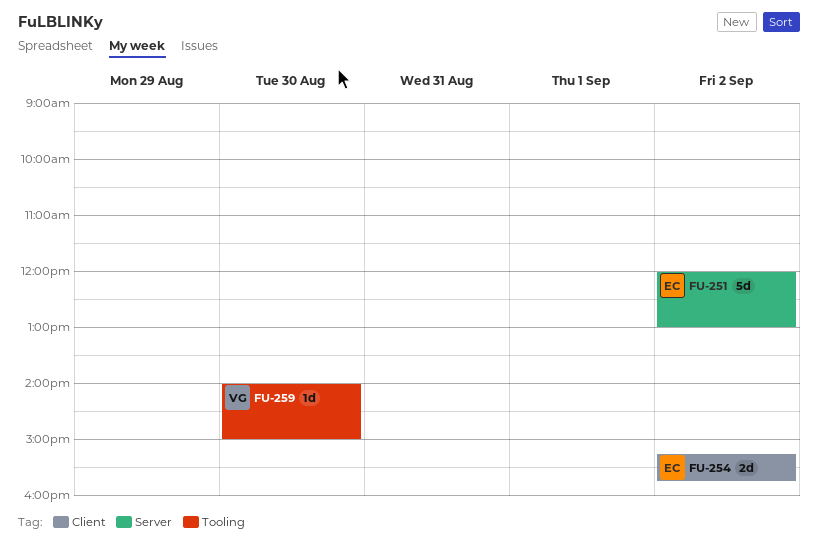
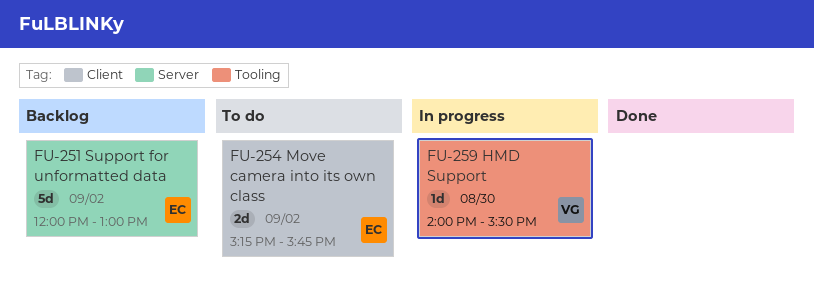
FU-259, ends: 15:00 -> 15:30

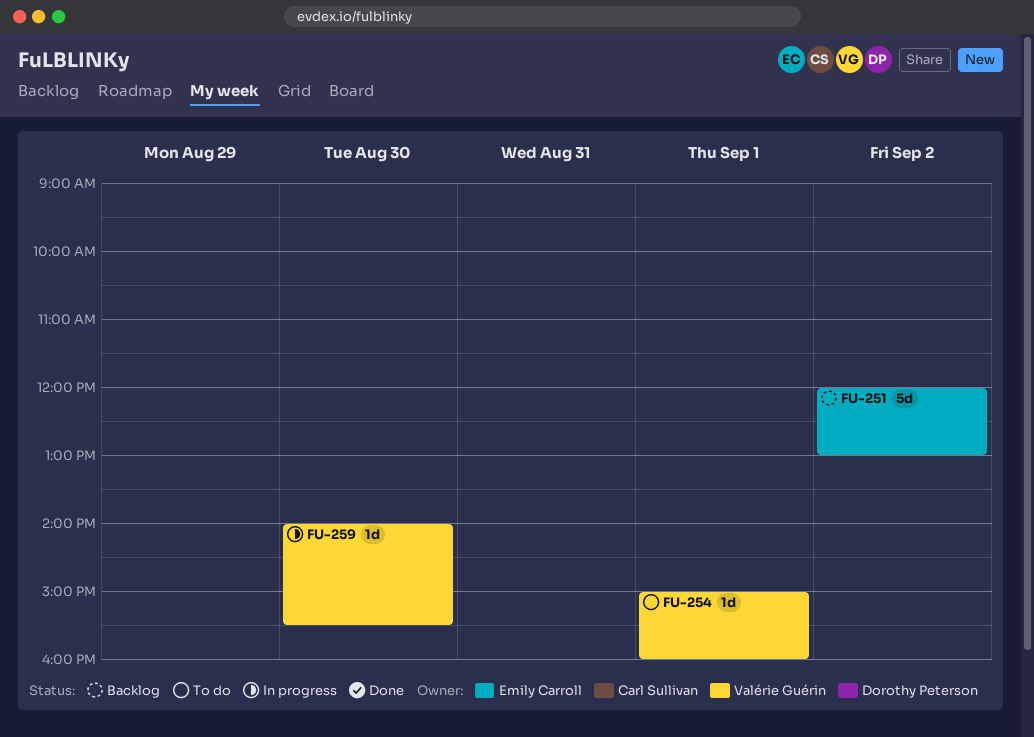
FU-254, owner: Emily Carroll -> Valérie Guérin
FU-254, estimate: 2d -> 1d
FU-254, day: Sep 2 -> Sep 1
FU-254, begins: 15:15 -> 15:00
FU-254, ends: 15:45 -> 16:00

